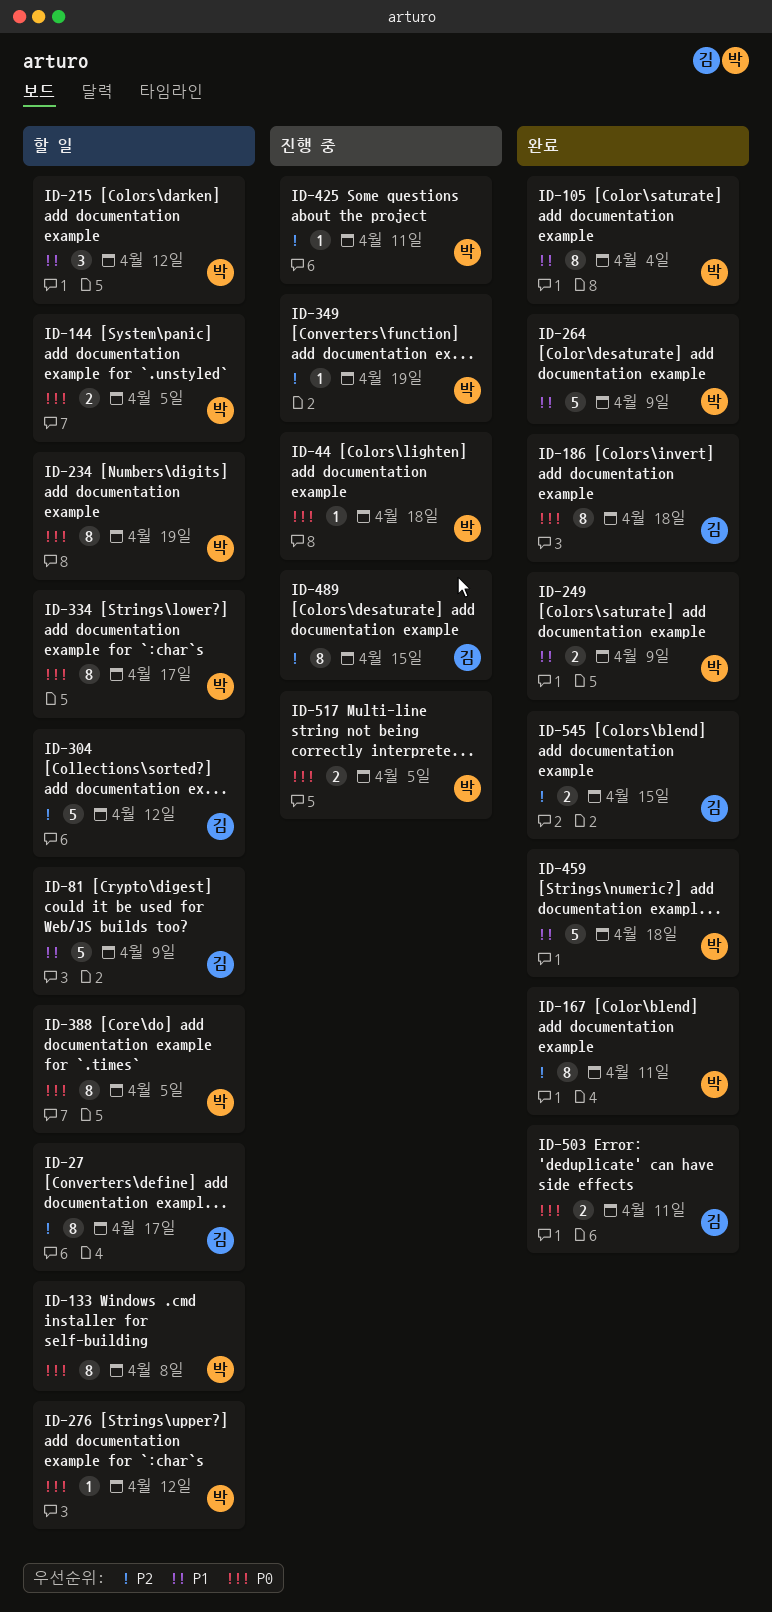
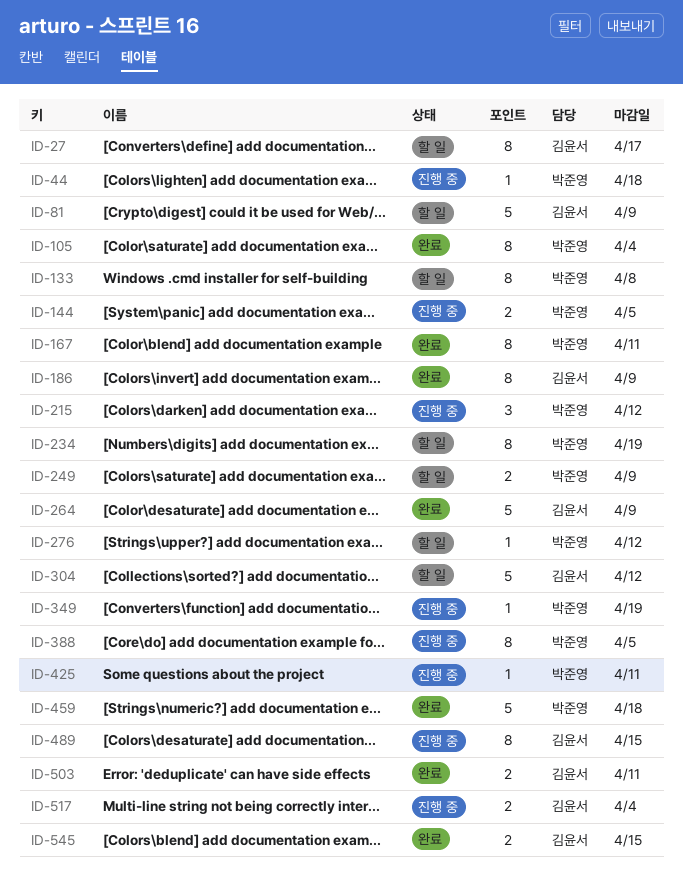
ID-144, status: 할 일 -> 진행 중
ID-186, due: Apr 18 -> Apr 9
ID-215, status: 할 일 -> 진행 중
ID-249, status: 완료 -> 할 일
ID-264, owner: 박준영 -> 김윤서
ID-334: present -> none
ID-388, status: 할 일 -> 진행 중
ID-517, owner: 박준영 -> 김윤서
ID-517, due: Apr 5 -> Apr 4

